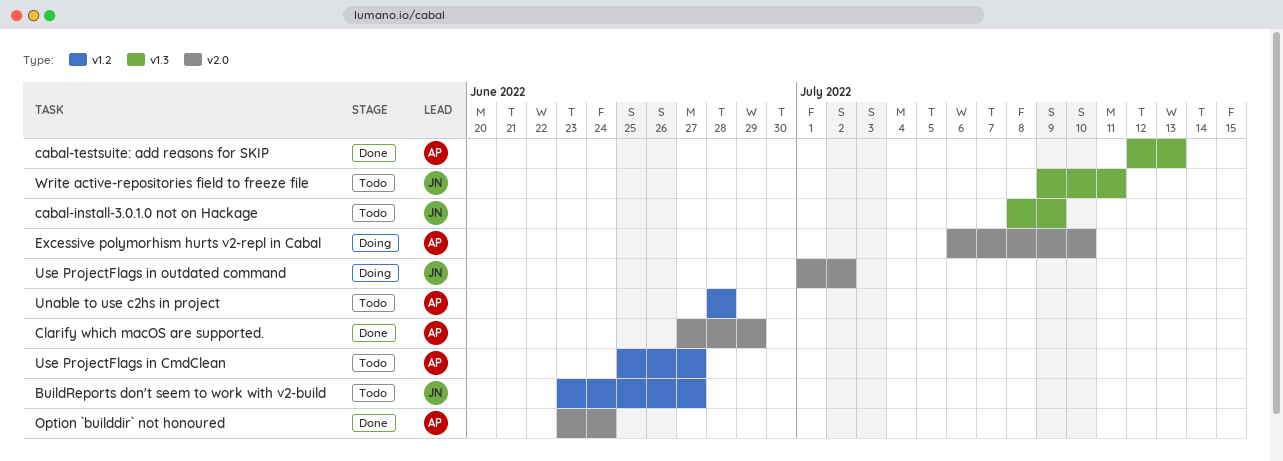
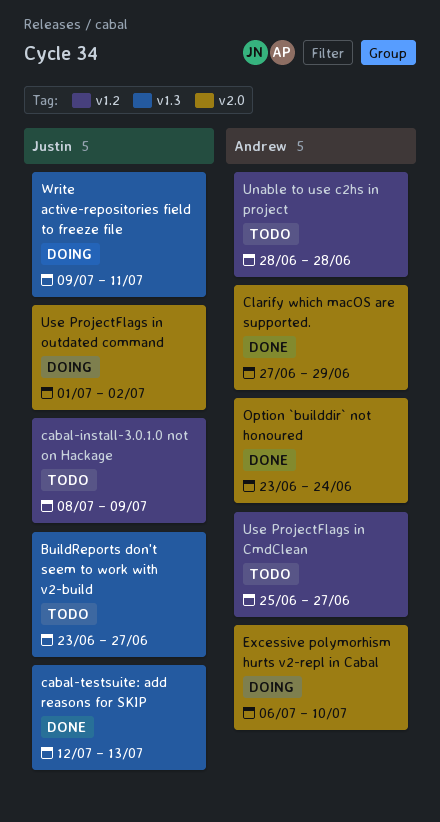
BuildReports don't seem to work with v2-build, label: v1.2 -> v1.3
cabal-install-3.0.1.0 not on Hackage, label: v1.3 -> v1.2
cabal-testsuite: add reasons for SKIP, owner: Andrew -> Justin
Write active-repositories field to freeze file, status: Todo -> Doing

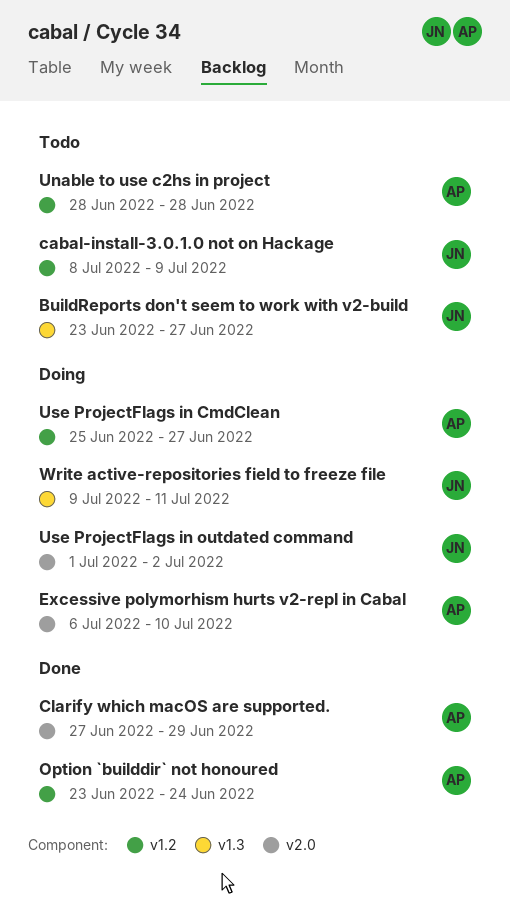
cabal-testsuite: add reasons for SKIP: present -> none
Option `builddir` not honoured, label: v2.0 -> v1.2
Use ProjectFlags in CmdClean, status: Todo -> Doing

